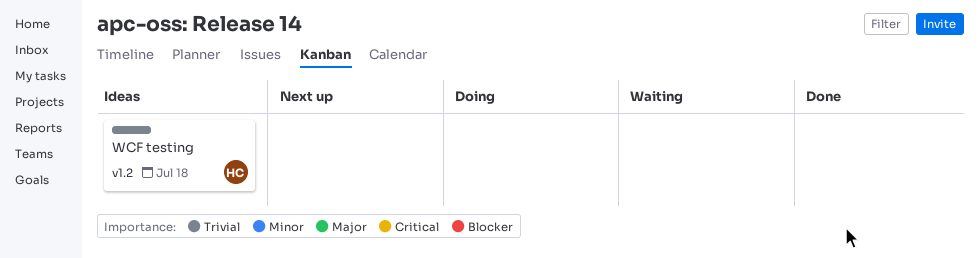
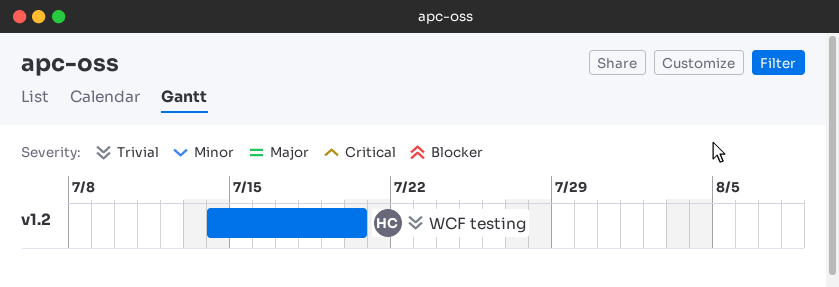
WCF testing, due: Jul 18 -> Jul 20

